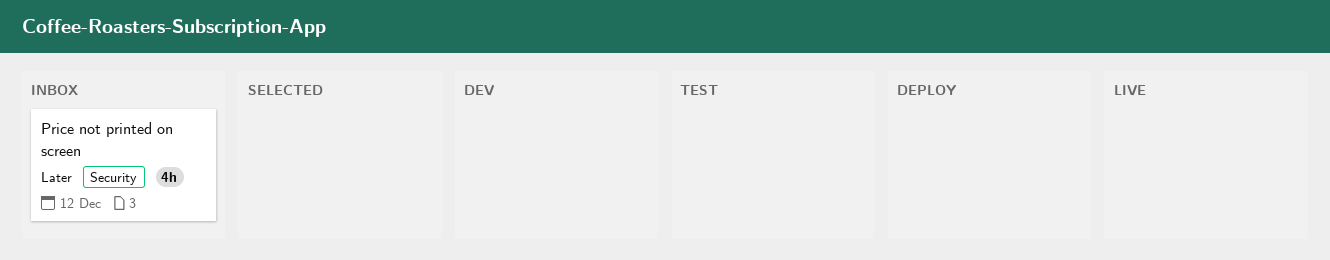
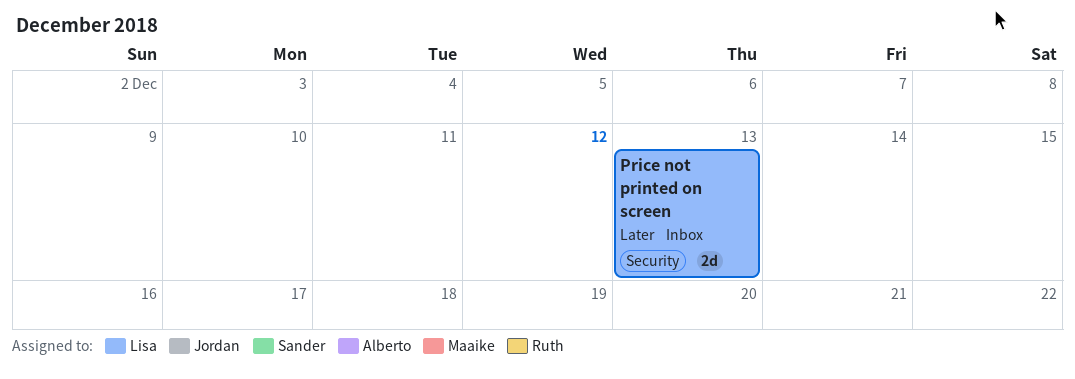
Price not printed on screen, estimate: 4h -> 2d
Price not printed on screen, due: Dec 12 -> Dec 13

